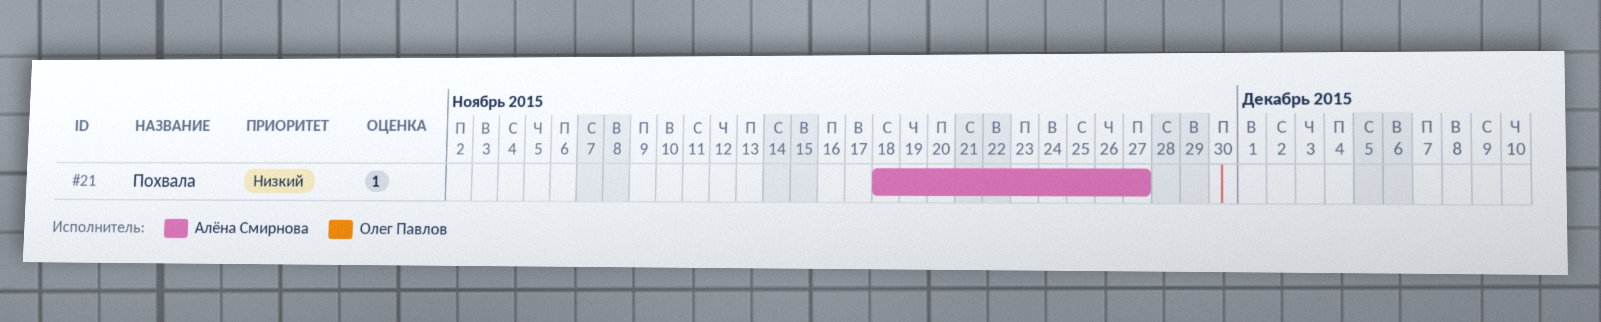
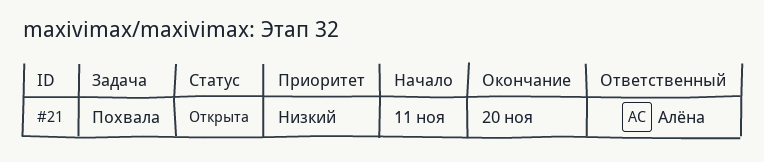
#21, start: Nov 18 -> Nov 11
#21, due: Nov 27 -> Nov 20

